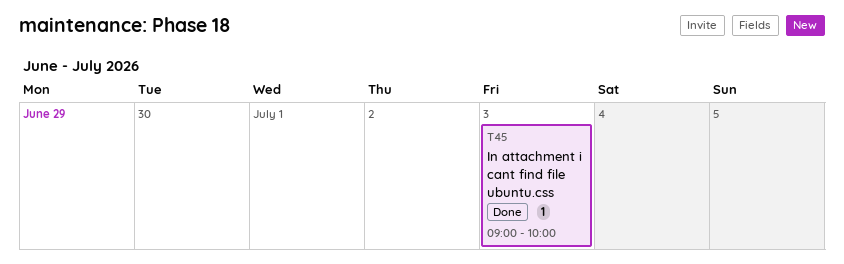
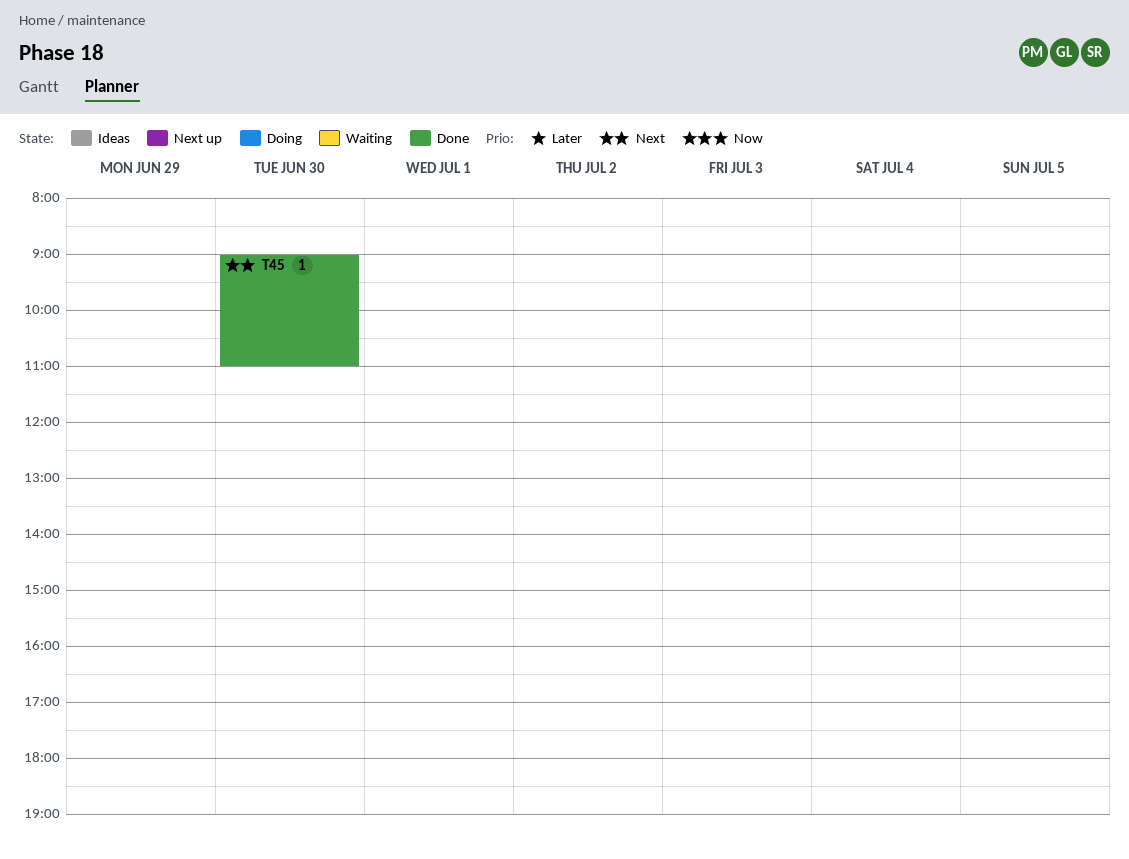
T45, day: Jul 3 -> Jun 30
T45, ends: 10:00 -> 11:00

